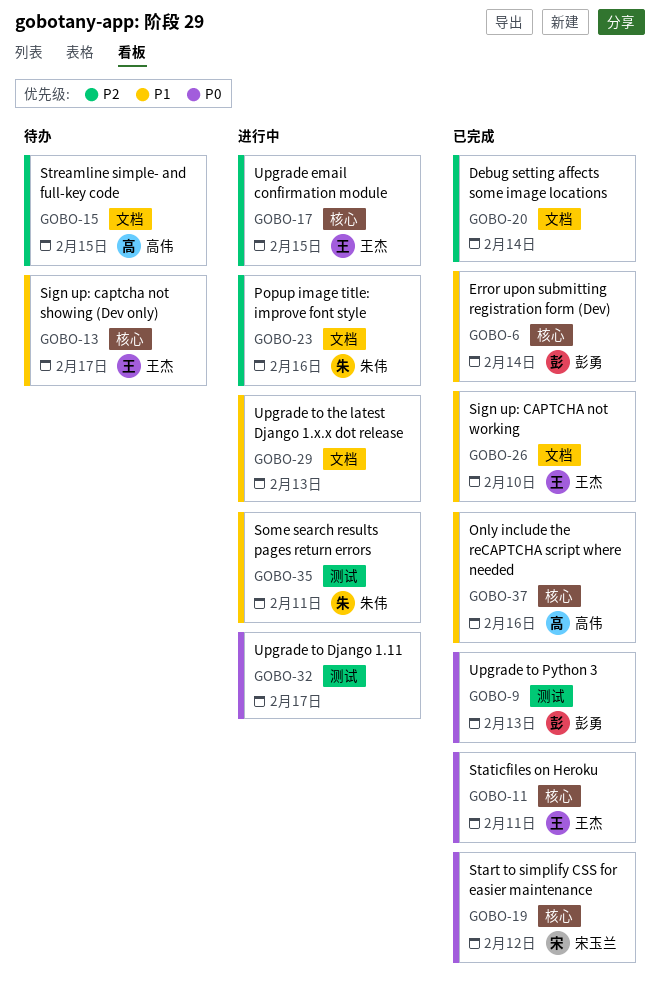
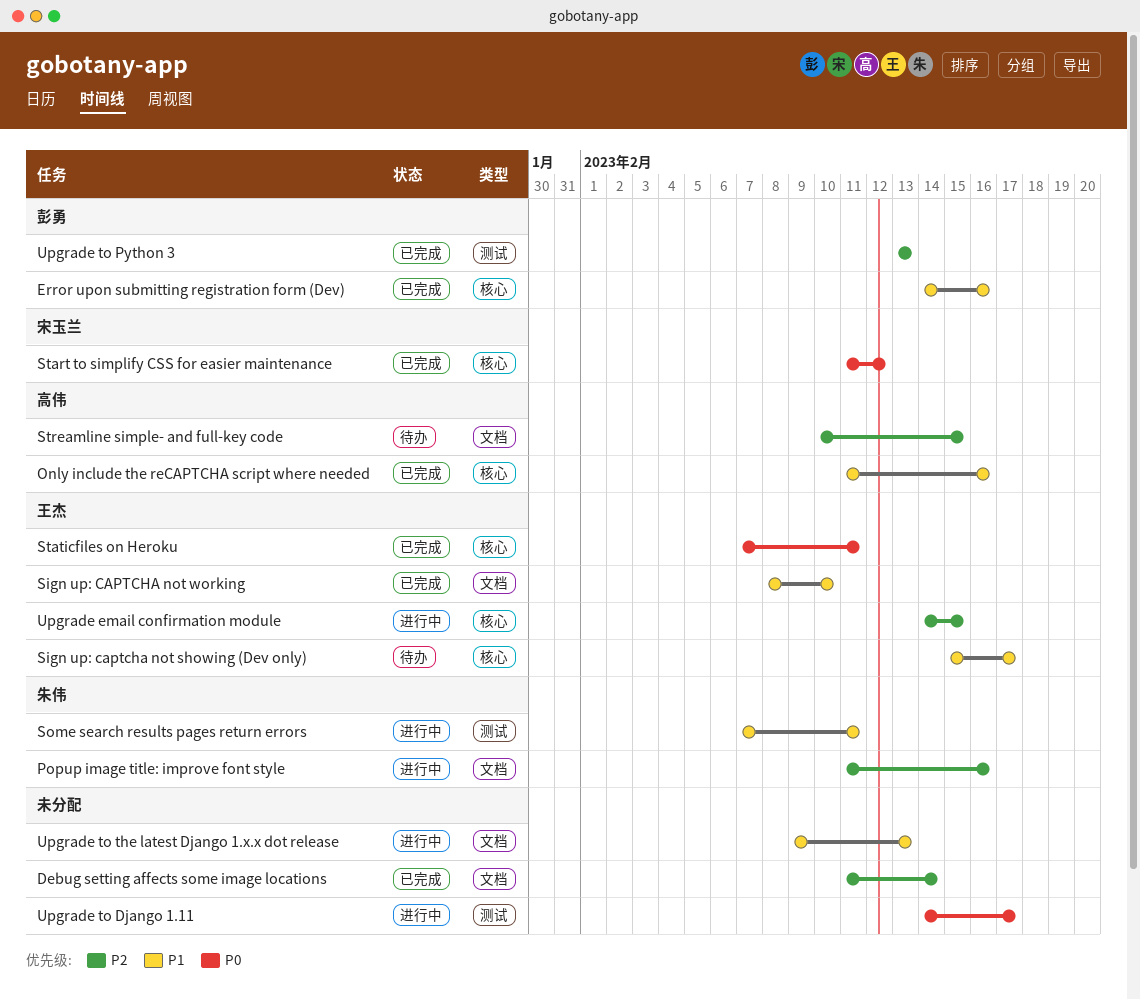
Error upon submitting registration form (Dev), due: Feb 14 -> Feb 16
Upgrade to Python 3, priority: P0 -> P2

